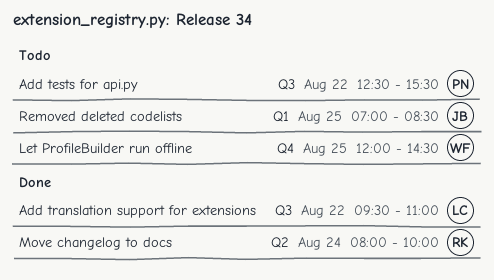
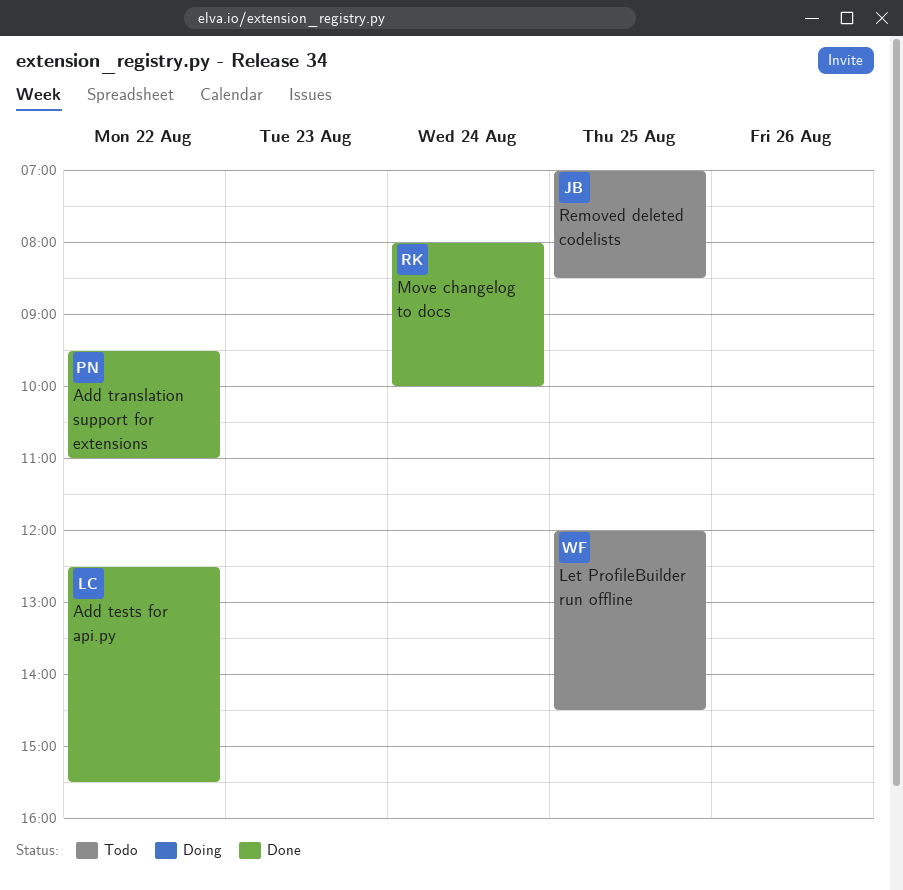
Add tests for api.py, status: Todo -> Done
Add tests for api.py, owner: PN -> LC
Add translation support for extensions, owner: LC -> PN

